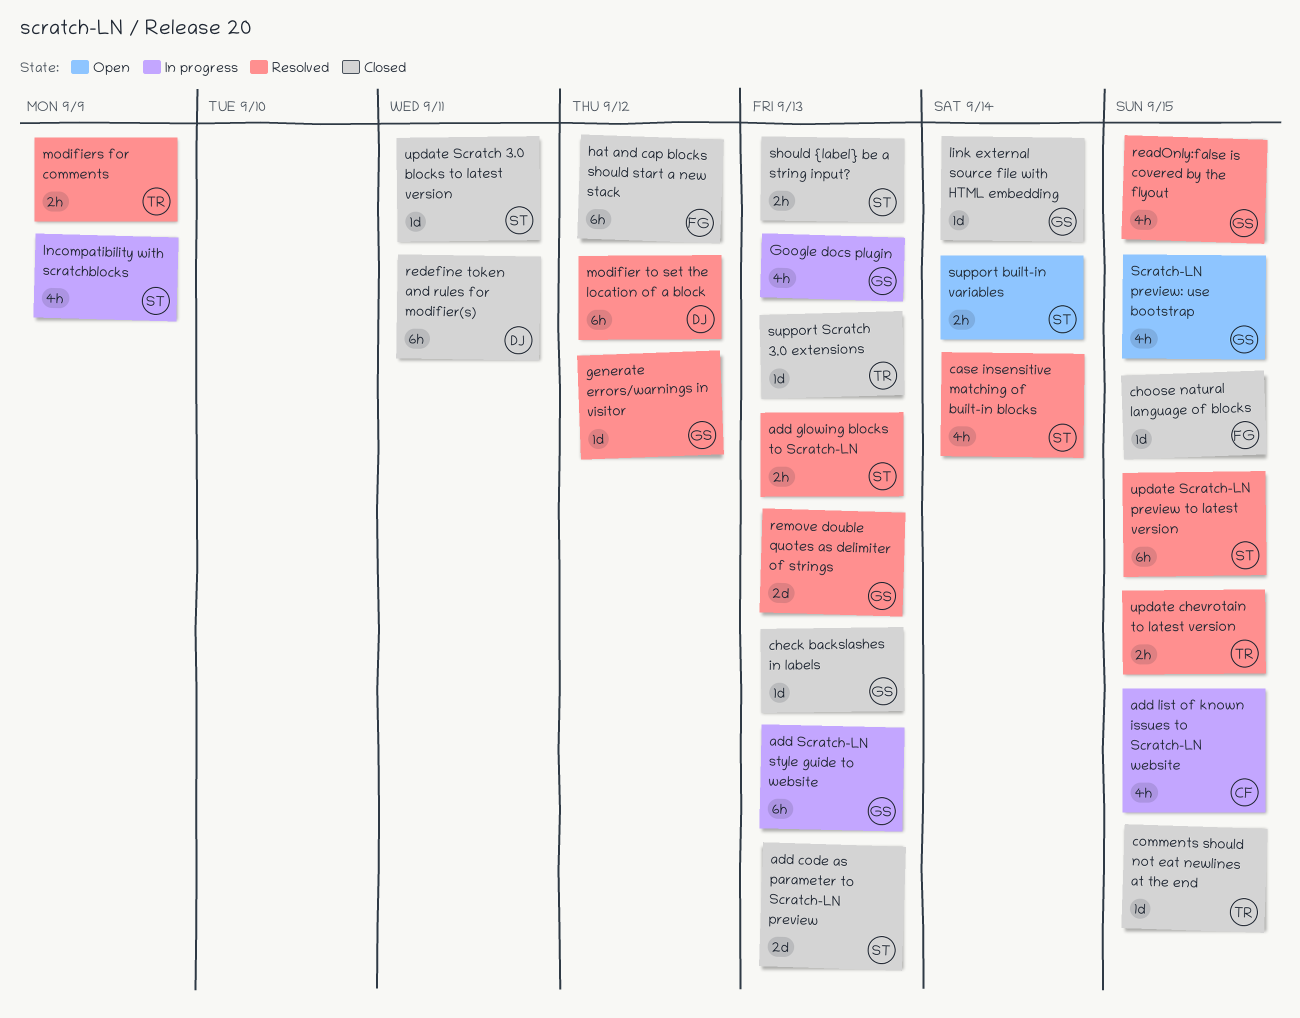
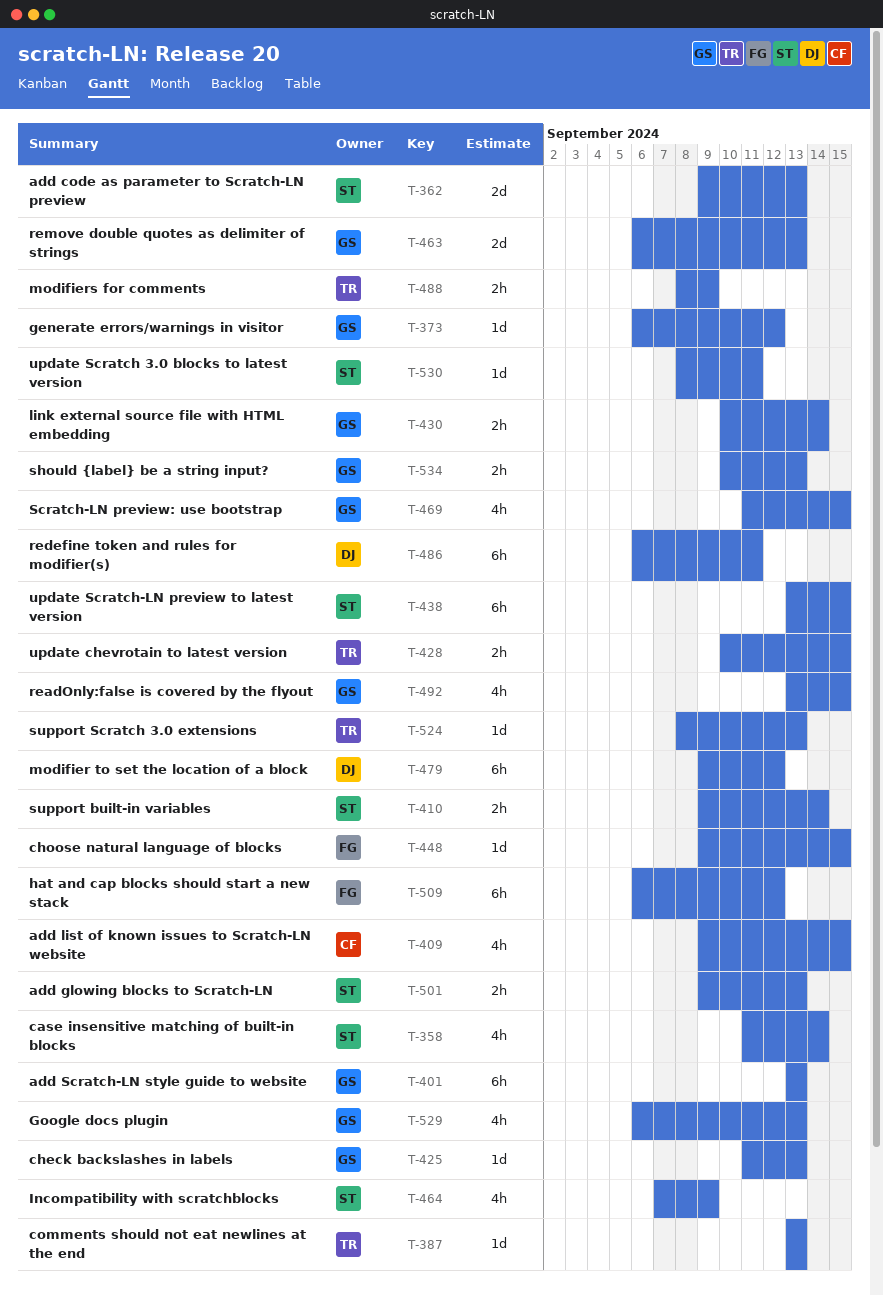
comments should not eat newlines at the end, due: Sep 15 -> Sep 13
link external source file with HTML embedding, estimate: 1d -> 2h
should {label} be a string input?, owner: ST -> GS

